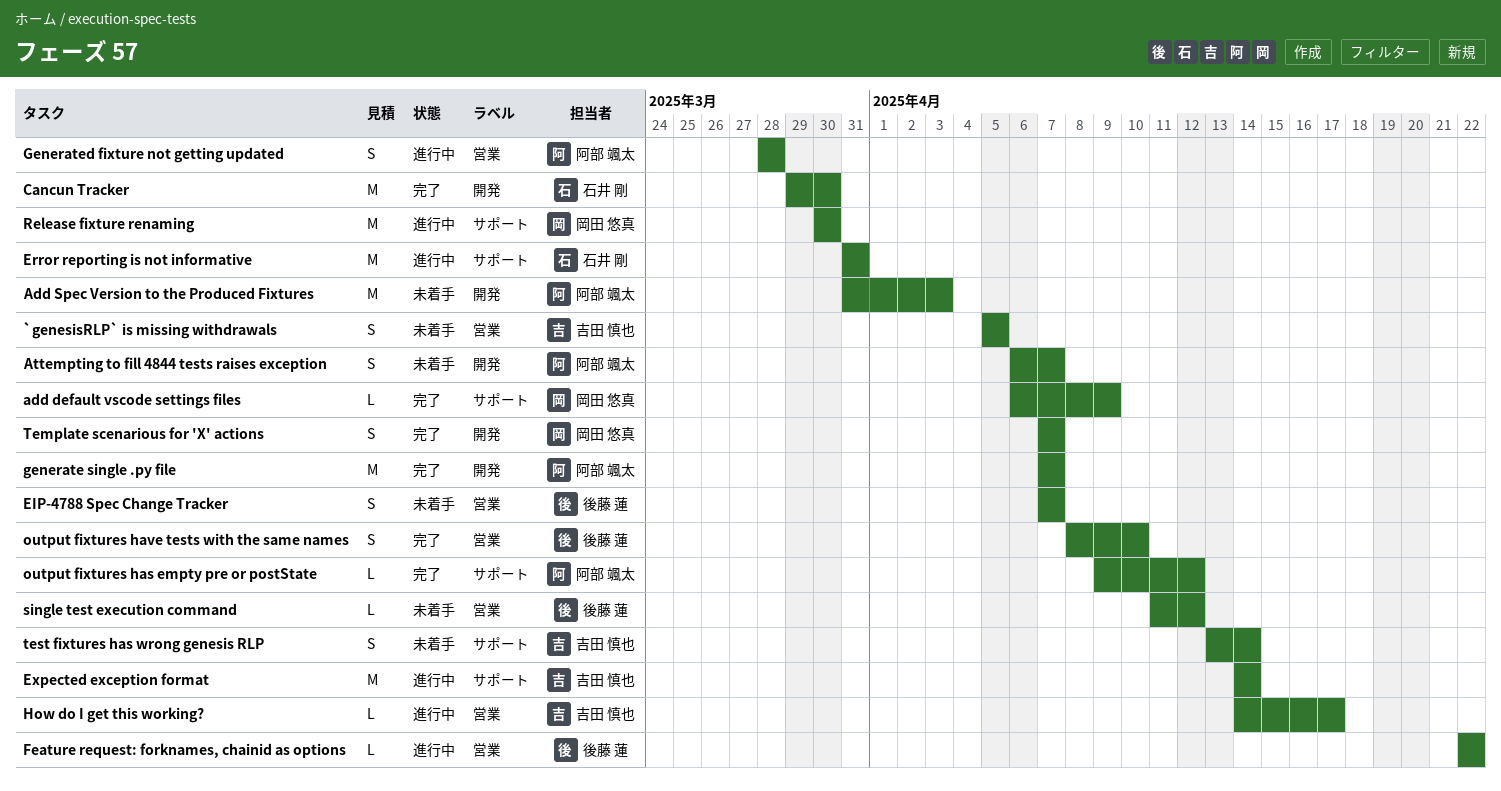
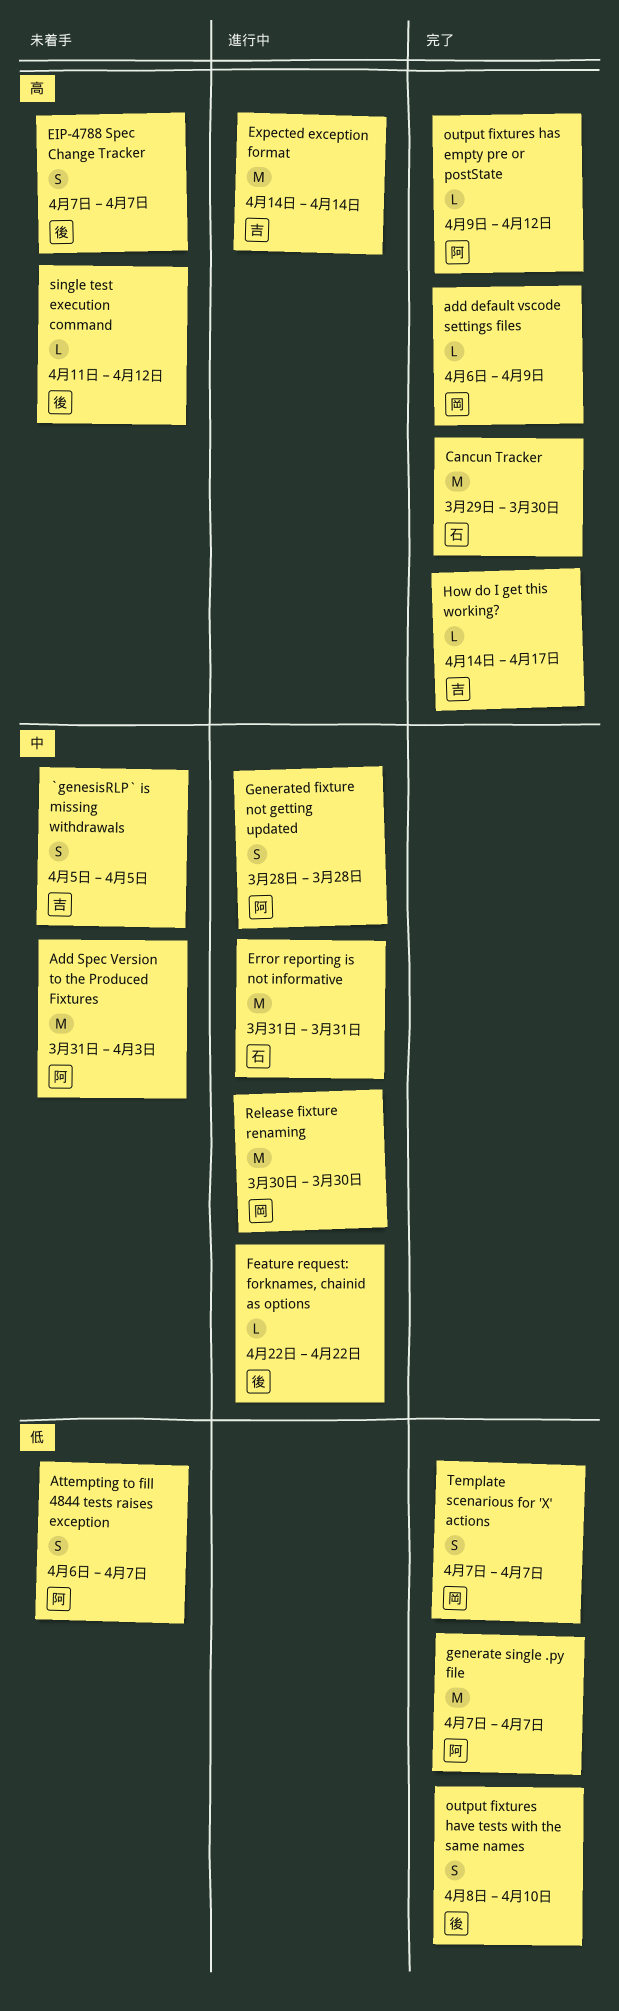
How do I get this working?, status: 進行中 -> 完了
test fixtures has wrong genesis RLP: present -> none

